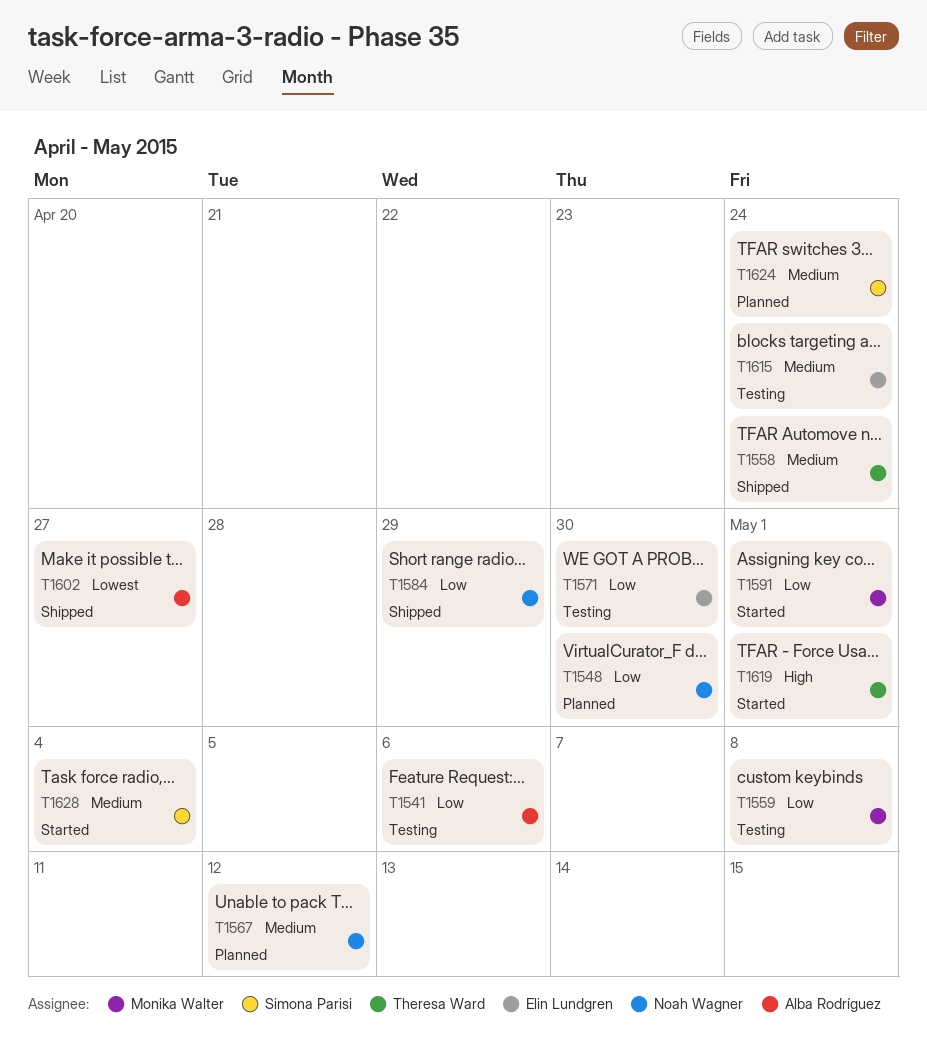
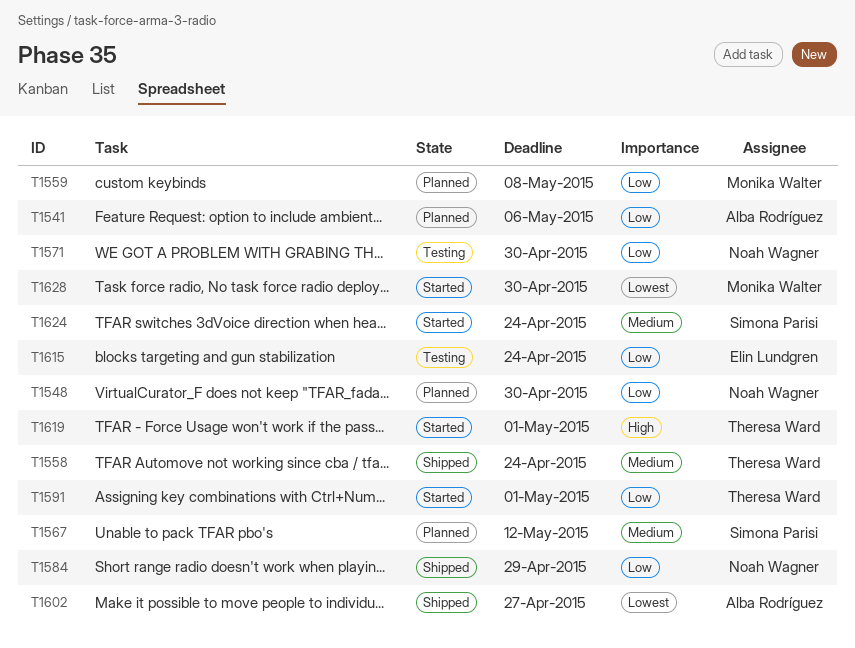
T1541, status: Testing -> Planned
T1559, status: Testing -> Planned
T1567, owner: Noah Wagner -> Simona Parisi
T1571, owner: Elin Lundgren -> Noah Wagner
T1591, owner: Monika Walter -> Theresa Ward
T1615, priority: Medium -> Low
T1624, status: Planned -> Started
T1628, owner: Simona Parisi -> Monika Walter
T1628, priority: Medium -> Lowest
T1628, due: May 4 -> Apr 30

